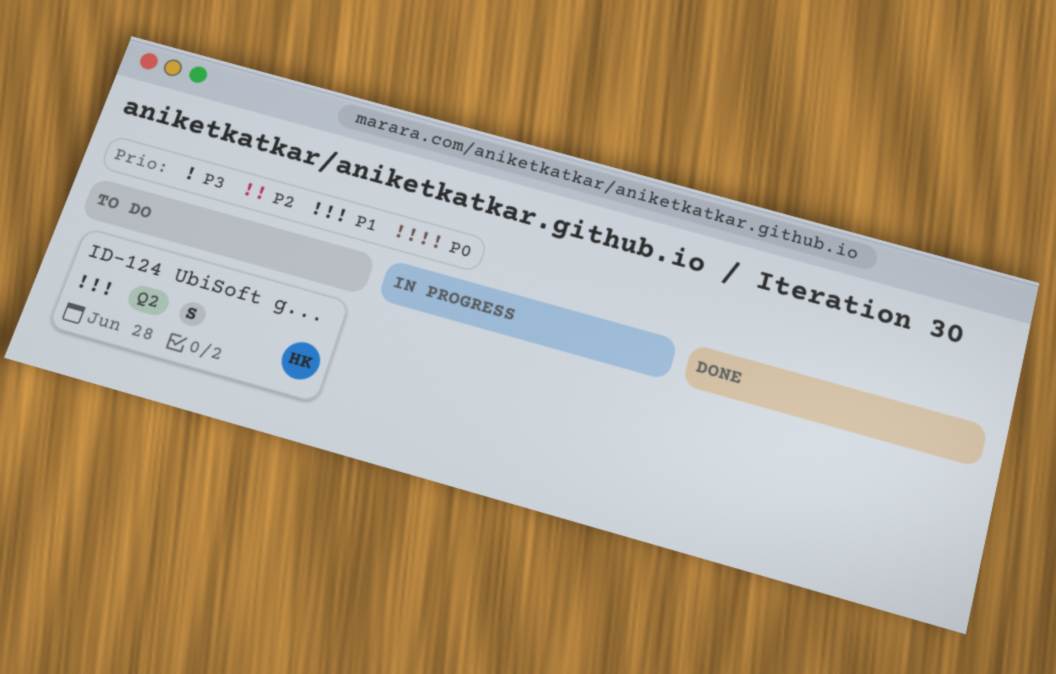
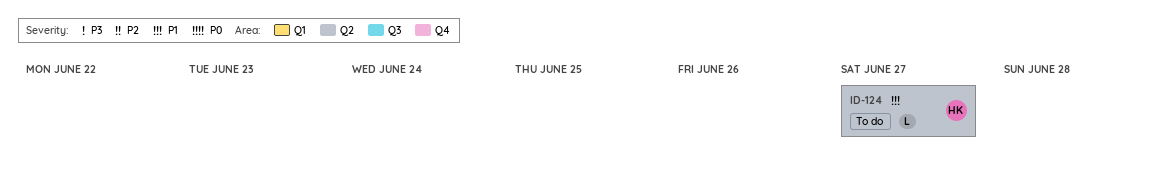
ID-124, estimate: S -> L
ID-124, due: Jun 28 -> Jun 27

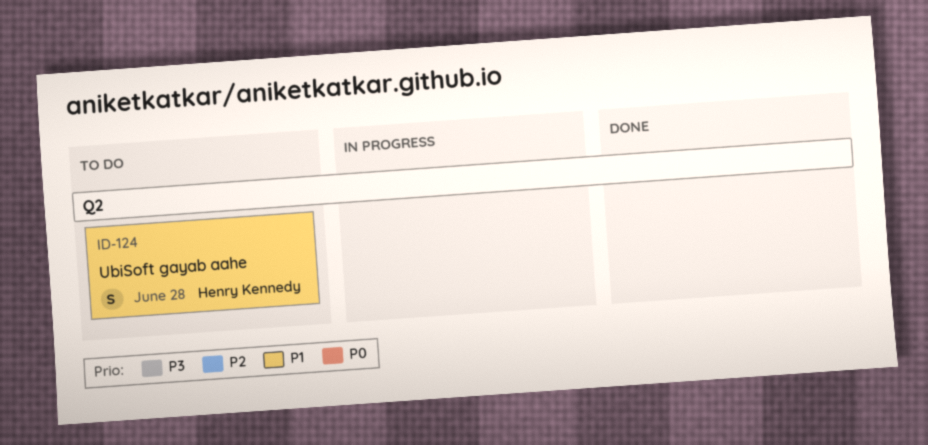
ID-124, estimate: L -> S
ID-124, due: Jun 27 -> Jun 28

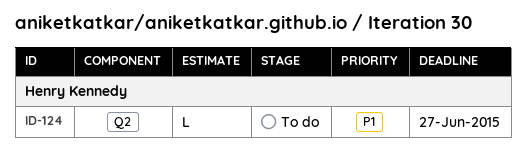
ID-124, estimate: S -> L
ID-124, due: Jun 28 -> Jun 27

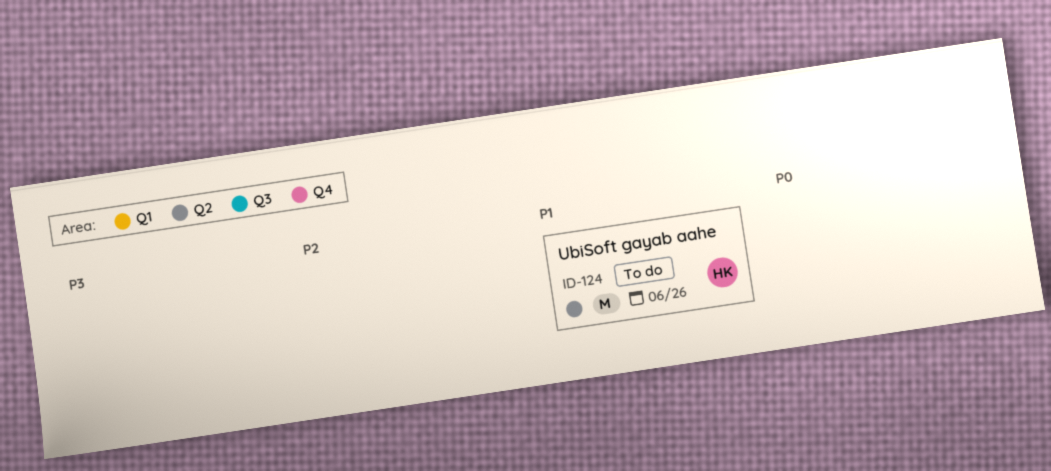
ID-124, estimate: L -> M
ID-124, due: Jun 27 -> Jun 26

